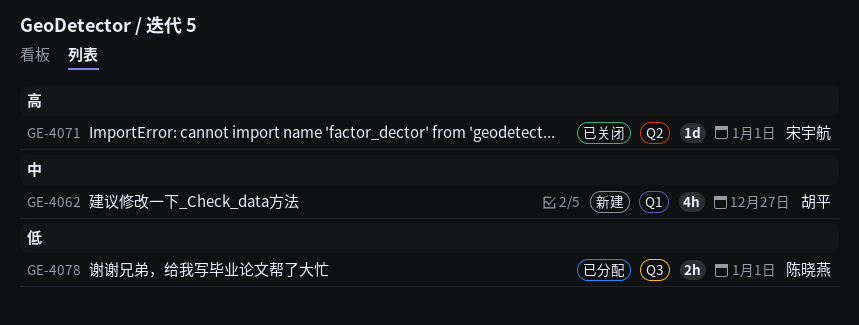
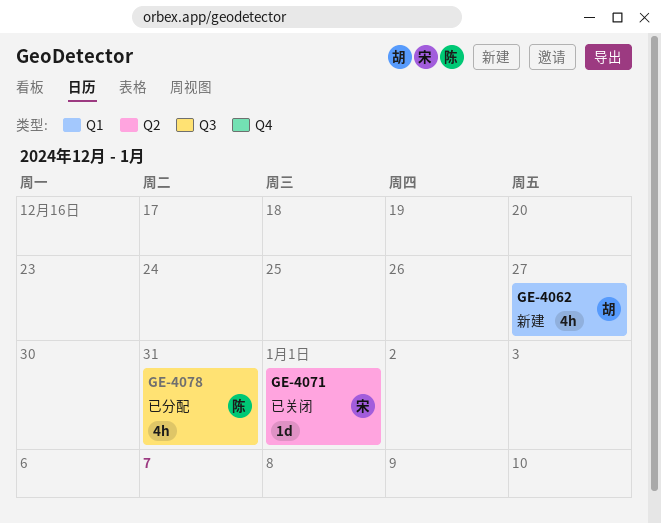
GE-4078, estimate: 2h -> 4h
GE-4078, due: Jan 1 -> Dec 31

